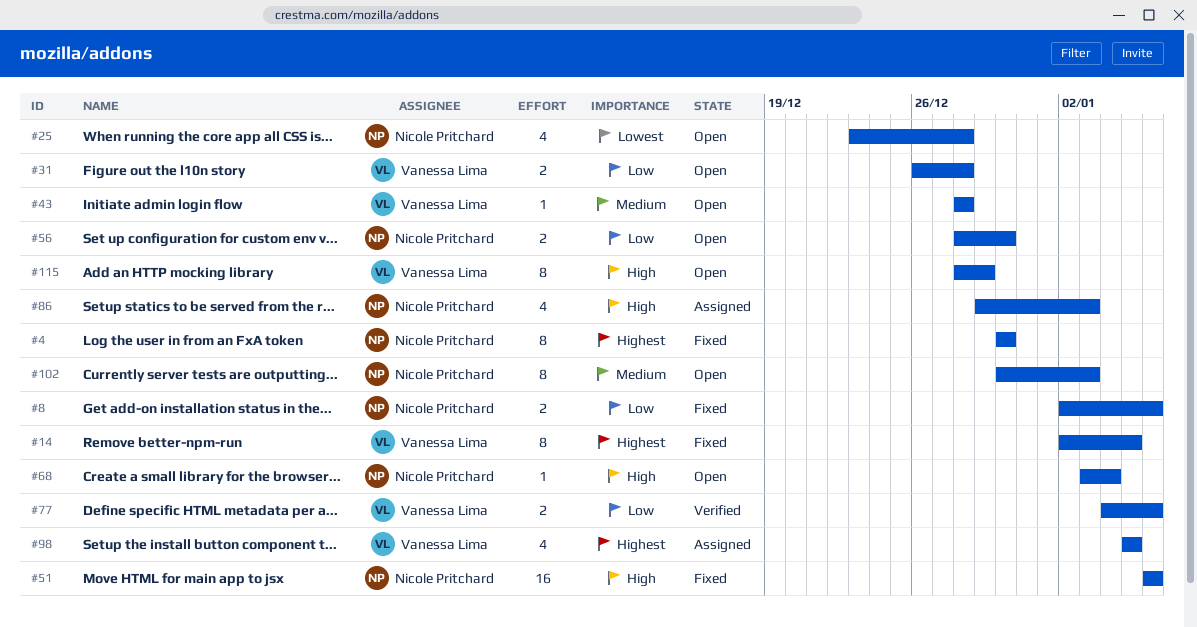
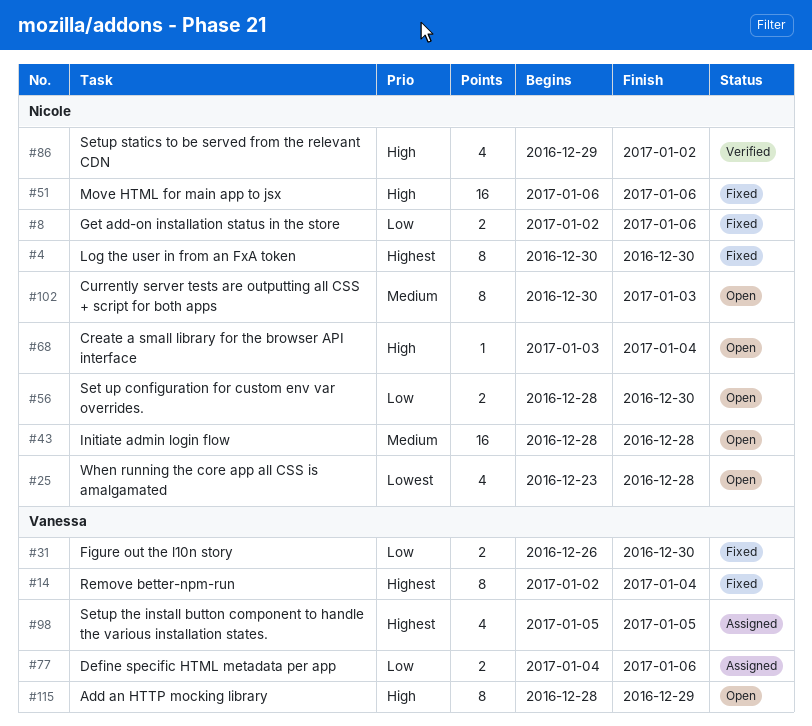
#14, due: Jan 5 -> Jan 4
#31, status: Open -> Fixed
#31, due: Dec 28 -> Dec 30
#43, owner: Vanessa Lima -> Nicole Pritchard
#43, estimate: 1 -> 16
#77, status: Verified -> Assigned
#86, status: Assigned -> Verified
#86, due: Jan 3 -> Jan 2

